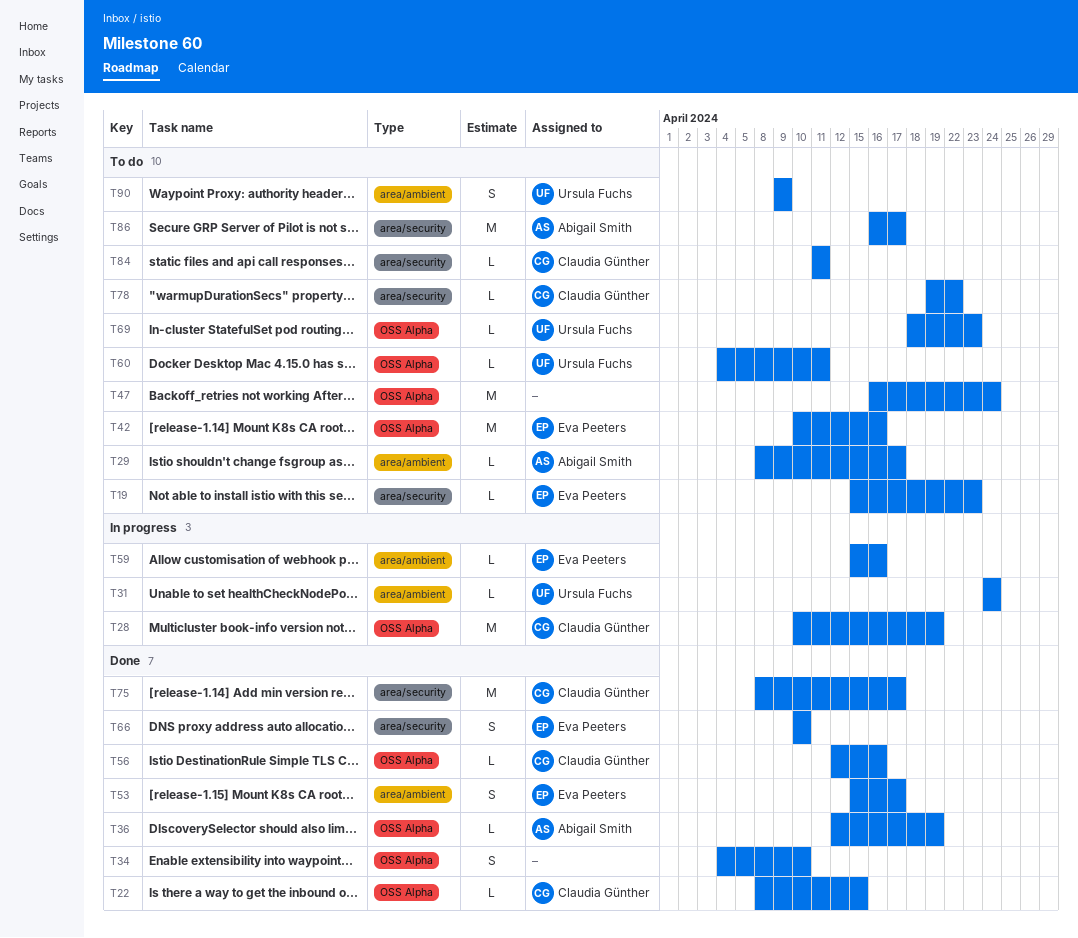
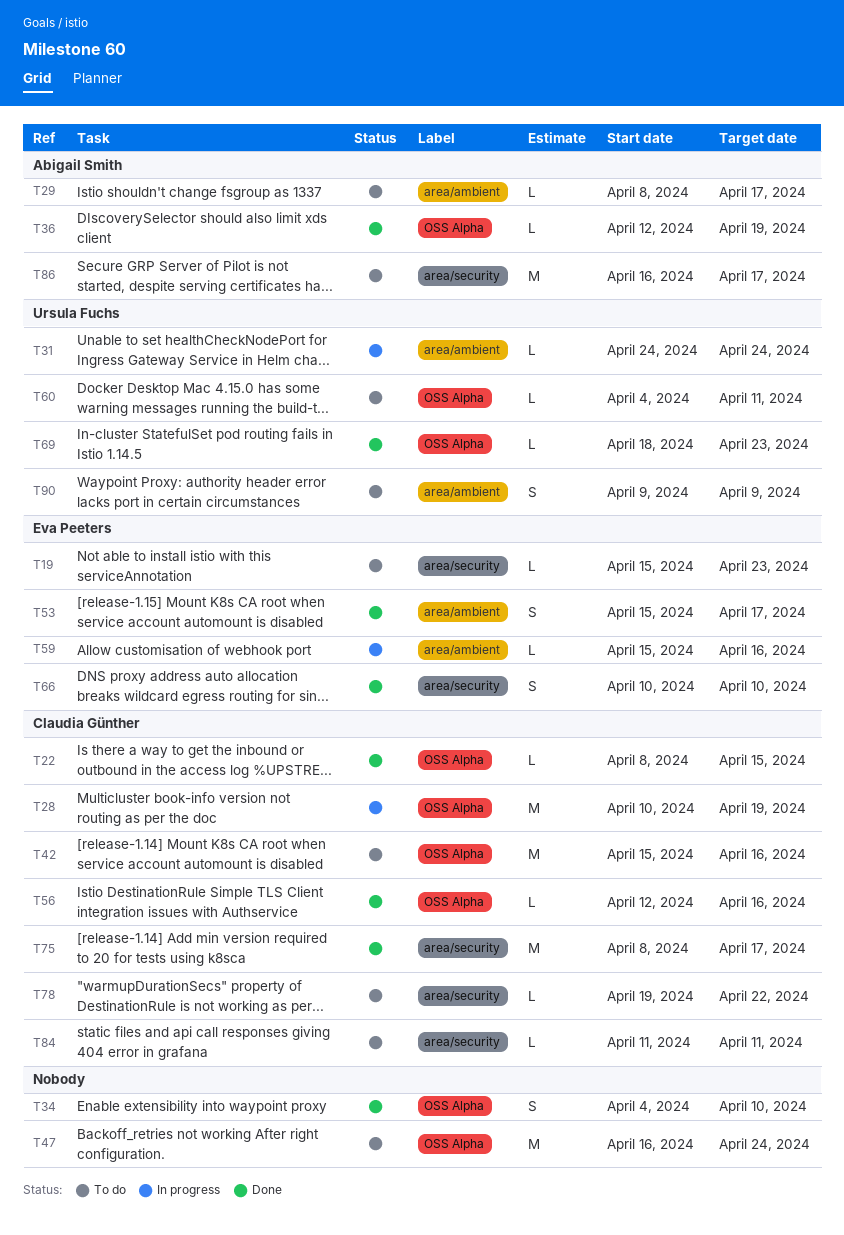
T42, owner: Eva Peeters -> Claudia Günther
T42, start: Apr 10 -> Apr 15
T69, status: To do -> Done

